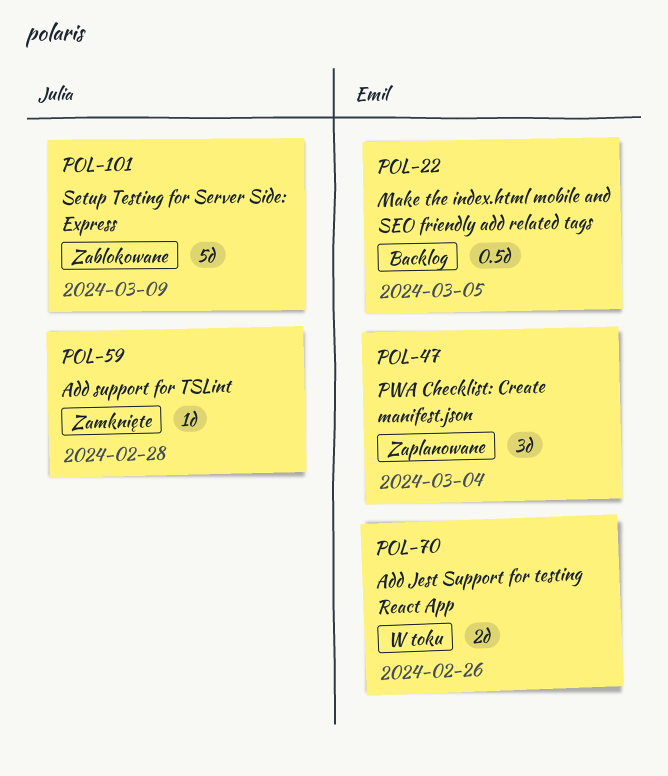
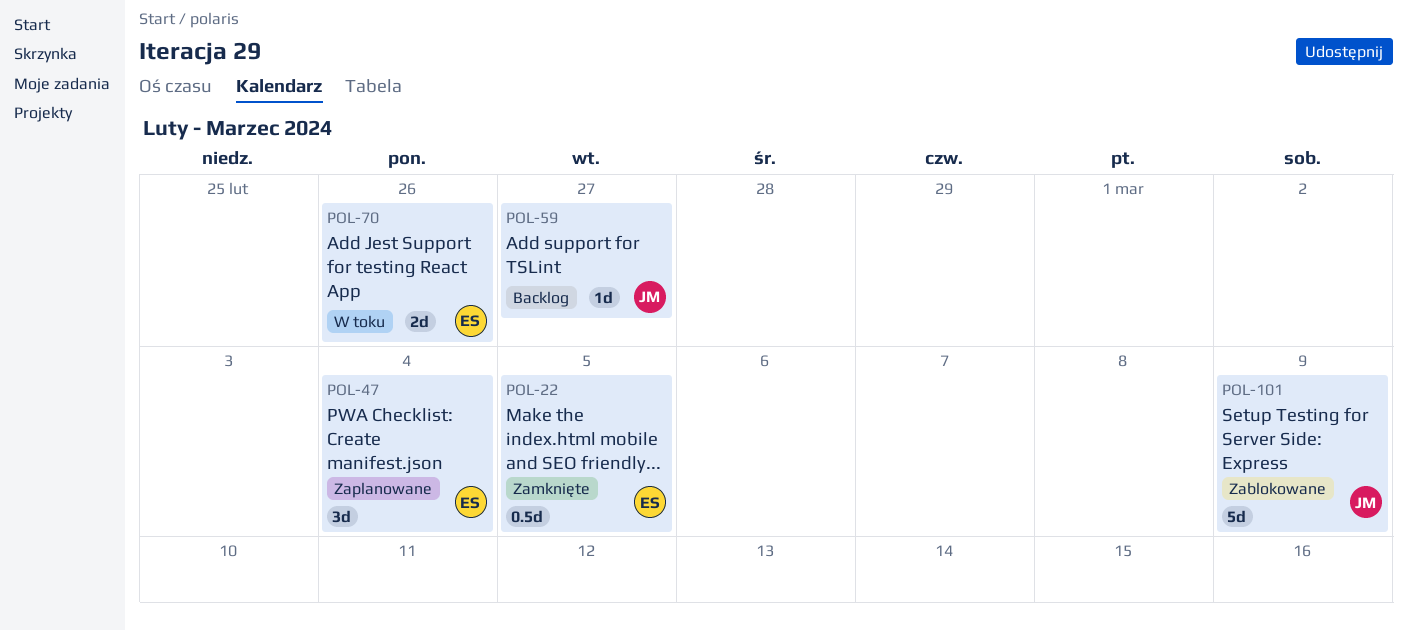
POL-22, status: Backlog -> Zamknięte
POL-59, status: Zamknięte -> Backlog
POL-59, due: Feb 28 -> Feb 27

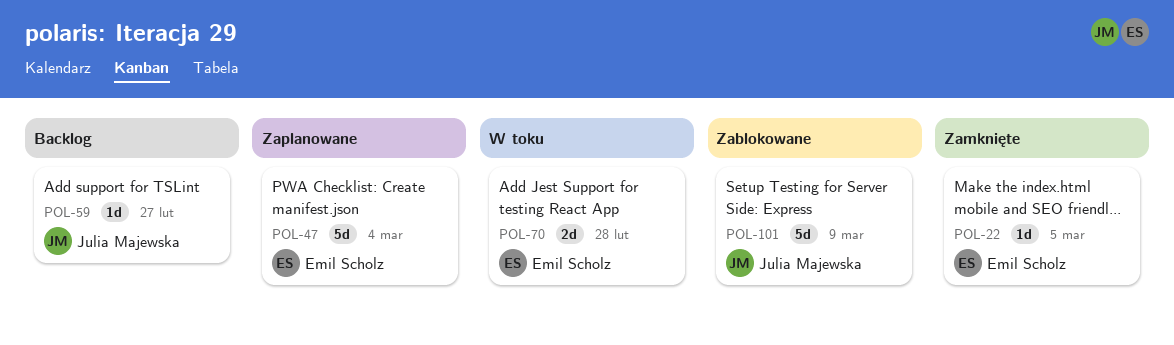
POL-22, estimate: 0.5d -> 1d
POL-47, estimate: 3d -> 5d
POL-70, due: Feb 26 -> Feb 28

